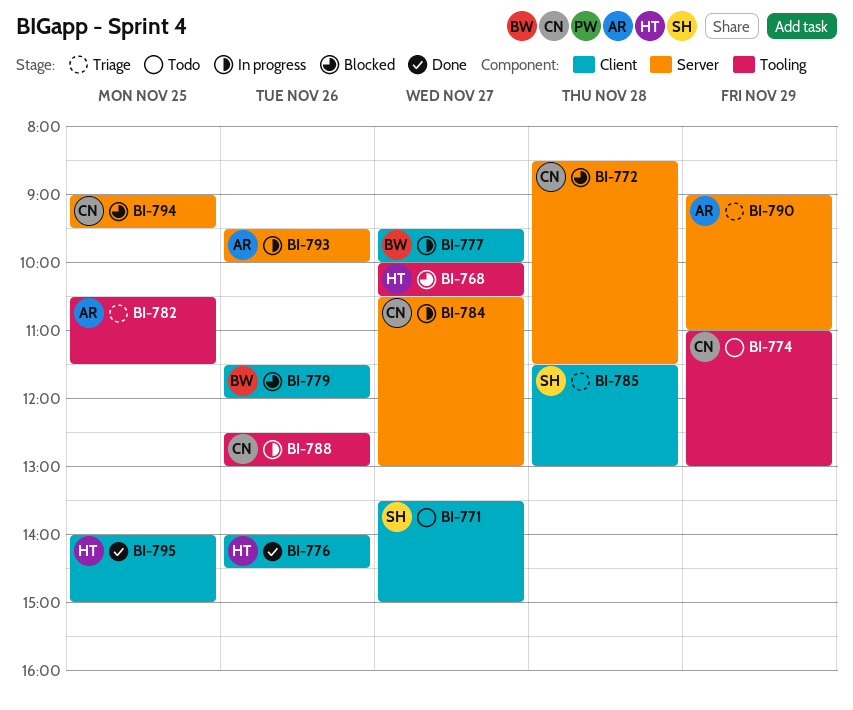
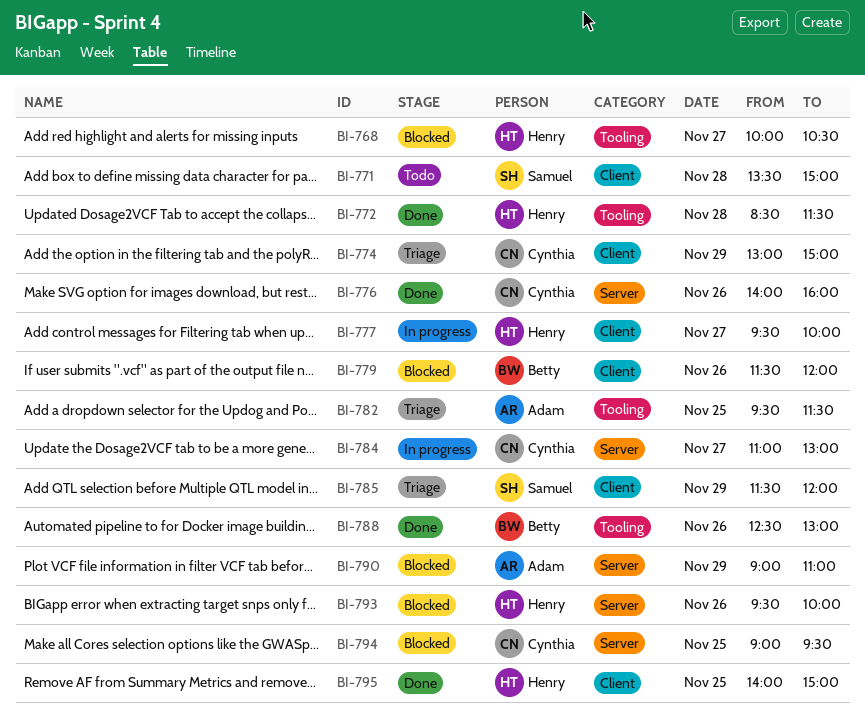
BI-771, day: Nov 27 -> Nov 28
BI-772, status: Blocked -> Done
BI-772, owner: Cynthia -> Henry
BI-772, label: Server -> Tooling
BI-774, status: Todo -> Triage
BI-774, label: Tooling -> Client
BI-774, begins: 11:00 -> 13:00
BI-774, ends: 13:00 -> 15:00
BI-776, owner: Henry -> Cynthia
BI-776, label: Client -> Server
BI-776, ends: 14:30 -> 16:00
BI-777, owner: Betty -> Henry
BI-782, begins: 10:30 -> 09:30
BI-784, begins: 10:30 -> 11:00
BI-785, day: Nov 28 -> Nov 29
BI-785, ends: 13:00 -> 12:00
BI-788, status: In progress -> Done
BI-788, owner: Cynthia -> Betty
BI-790, status: Triage -> Blocked
BI-793, status: In progress -> Blocked
BI-793, owner: Adam -> Henry

